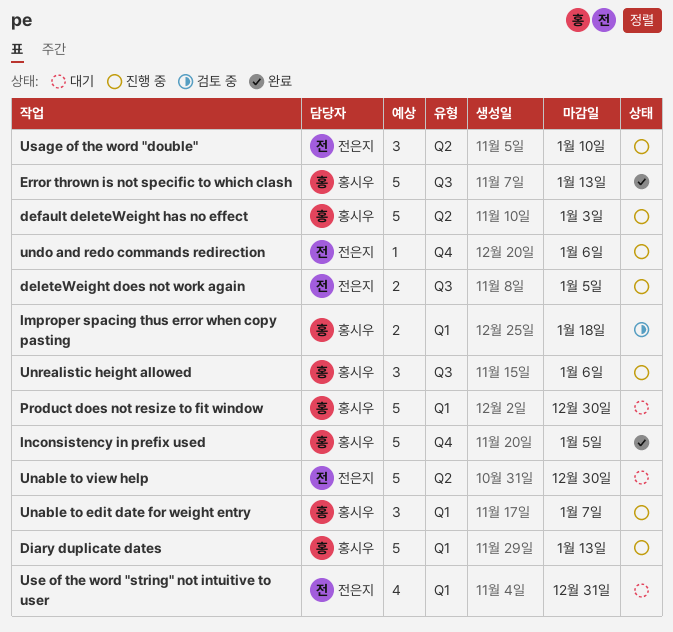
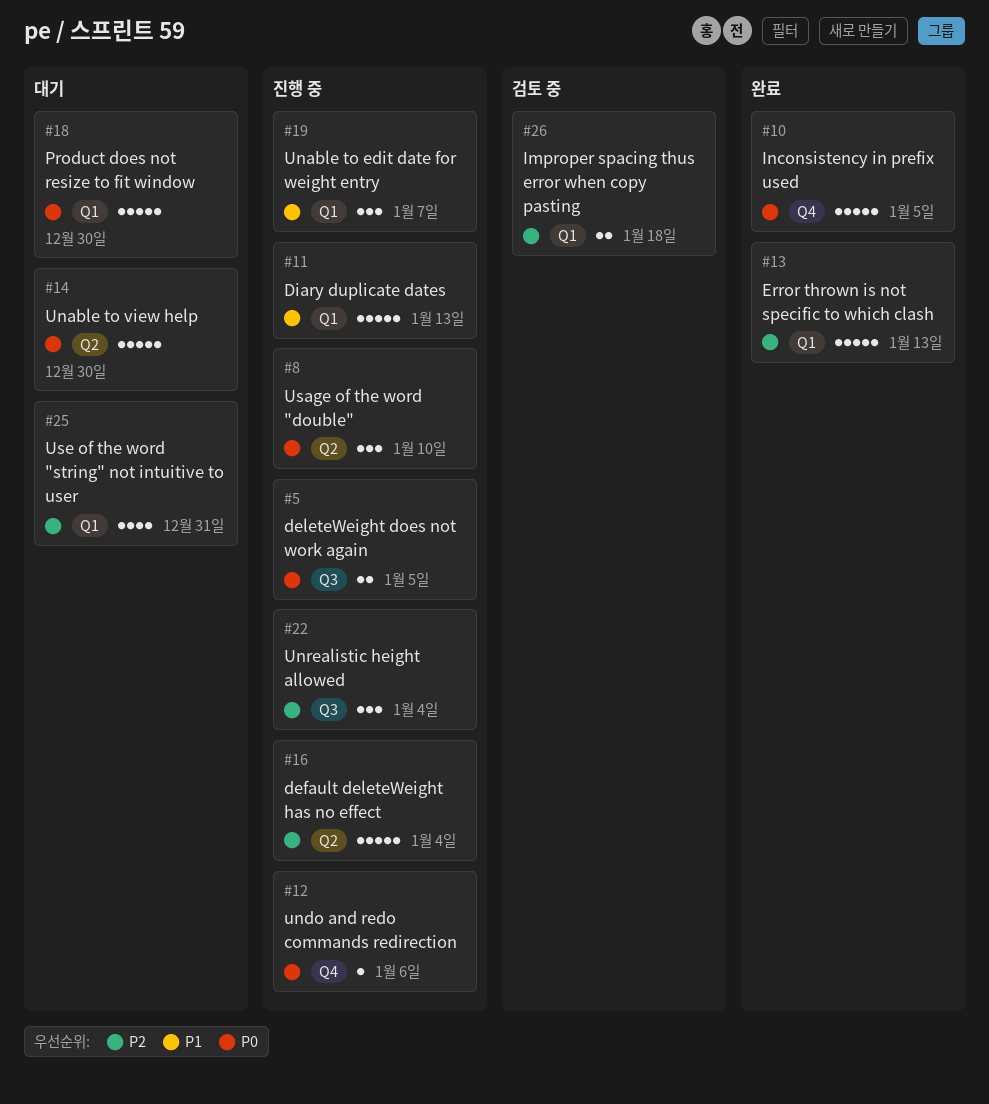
default deleteWeight has no effect, due: Jan 3 -> Jan 4
Error thrown is not specific to which clash, label: Q3 -> Q1
Unrealistic height allowed, due: Jan 6 -> Jan 4

